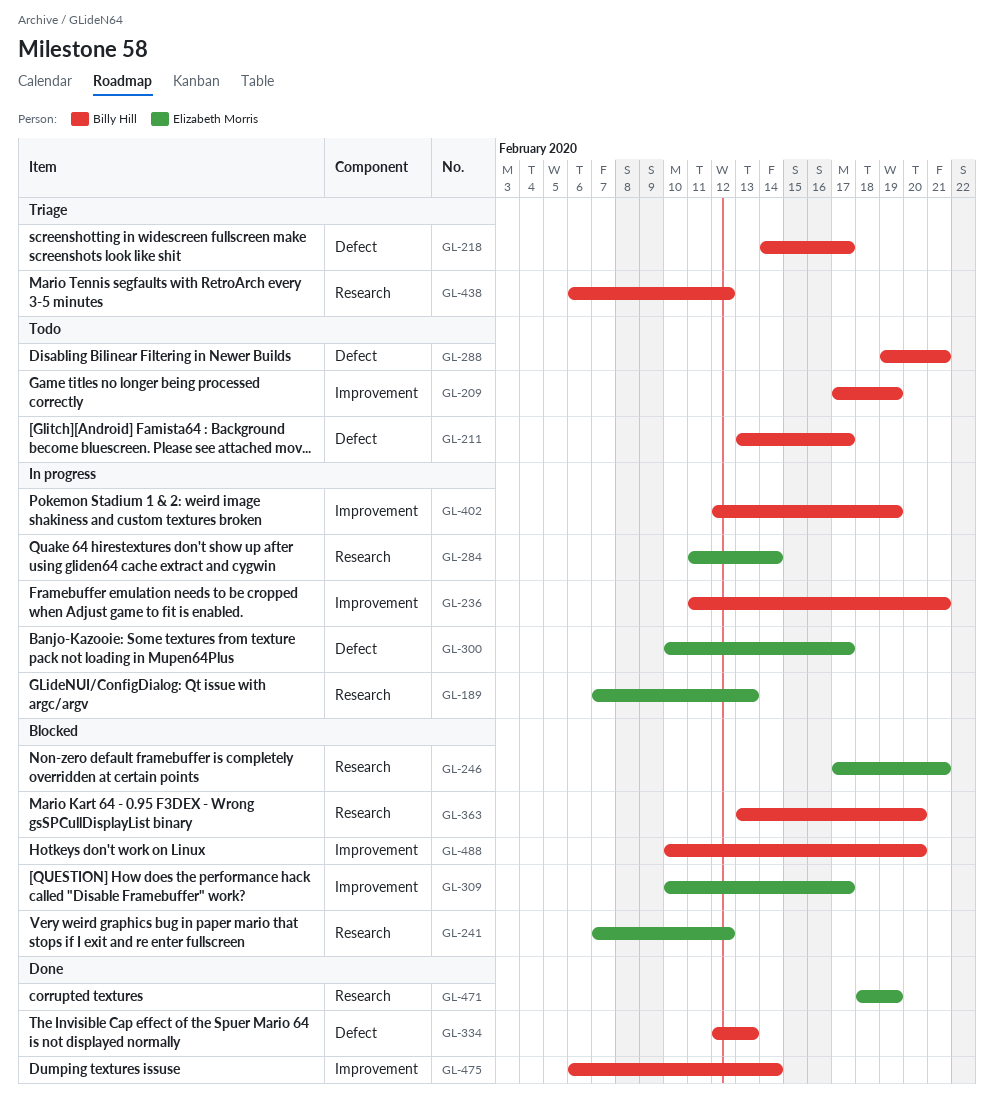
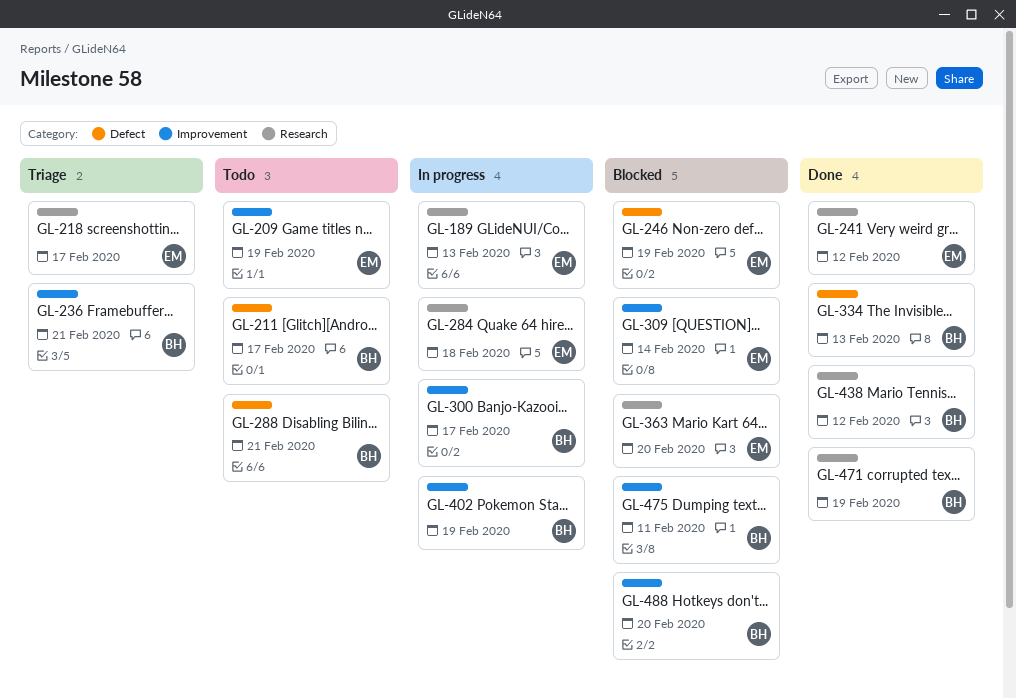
GL-209, owner: Billy Hill -> Elizabeth Morris
GL-218, owner: Billy Hill -> Elizabeth Morris
GL-218, label: Defect -> Research
GL-236, status: In progress -> Triage
GL-241, status: Blocked -> Done
GL-246, label: Research -> Defect
GL-246, due: Feb 21 -> Feb 19
GL-284, due: Feb 14 -> Feb 18
GL-300, owner: Elizabeth Morris -> Billy Hill
GL-300, label: Defect -> Improvement
GL-309, due: Feb 17 -> Feb 14
GL-363, owner: Billy Hill -> Elizabeth Morris
GL-438, status: Triage -> Done
GL-471, owner: Elizabeth Morris -> Billy Hill
GL-475, status: Done -> Blocked
GL-475, due: Feb 14 -> Feb 11

